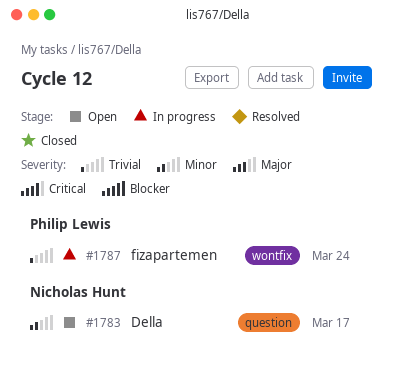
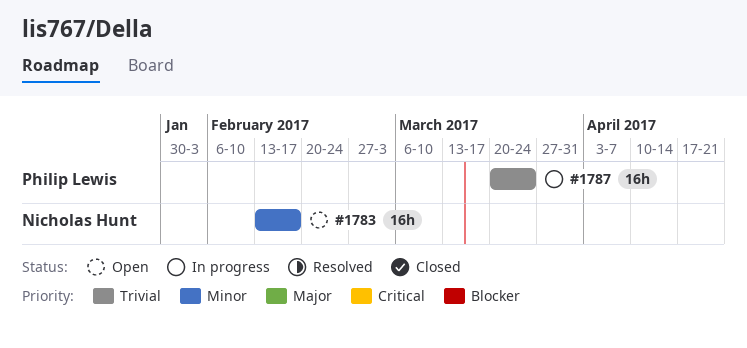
#1783, due: Mar 17 -> Feb 17

